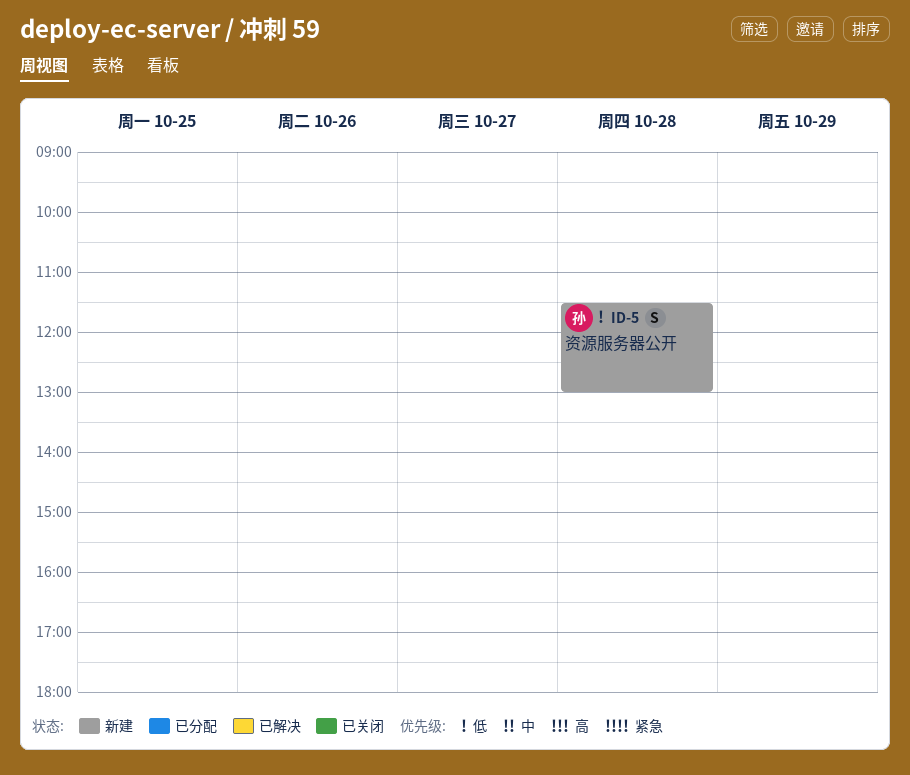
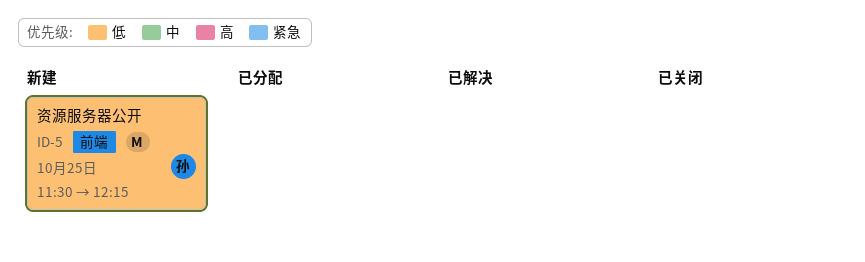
ID-5, estimate: S -> M
ID-5, day: Oct 28 -> Oct 25
ID-5, ends: 13:00 -> 12:15

